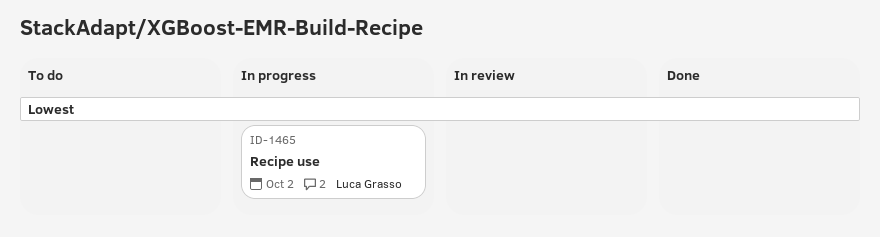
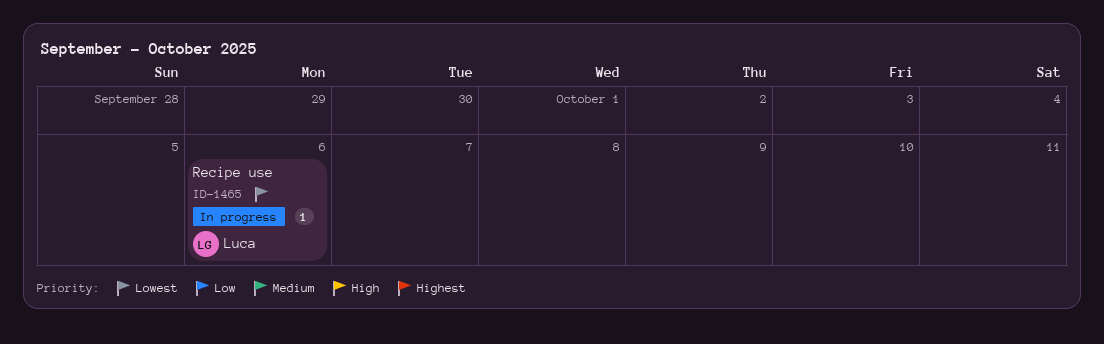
ID-1465, due: Oct 2 -> Oct 6

